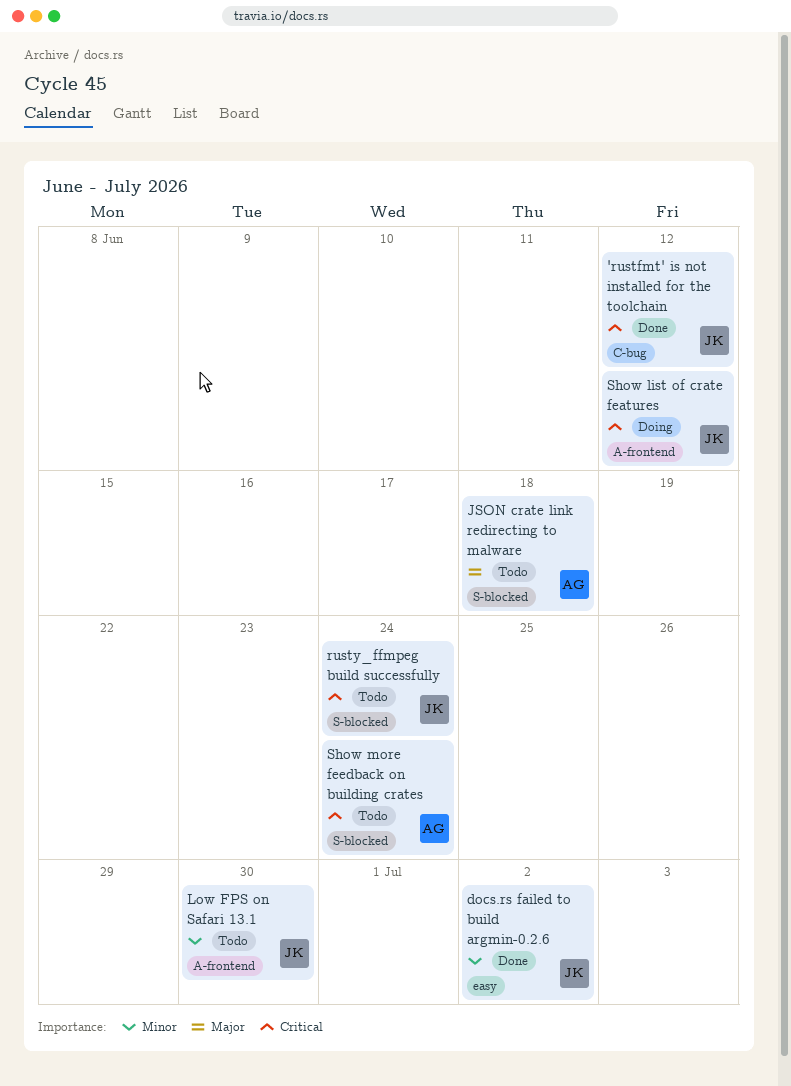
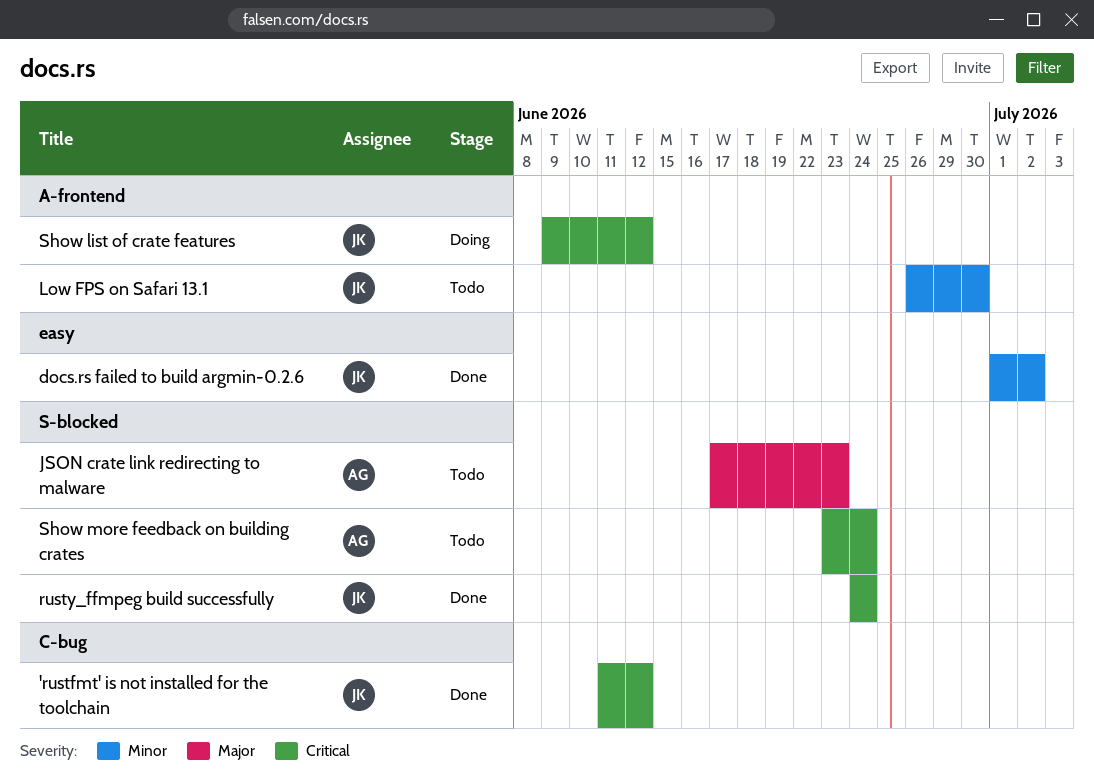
JSON crate link redirecting to malware, due: Jun 18 -> Jun 23
rusty_ffmpeg build successfully, status: Todo -> Done

